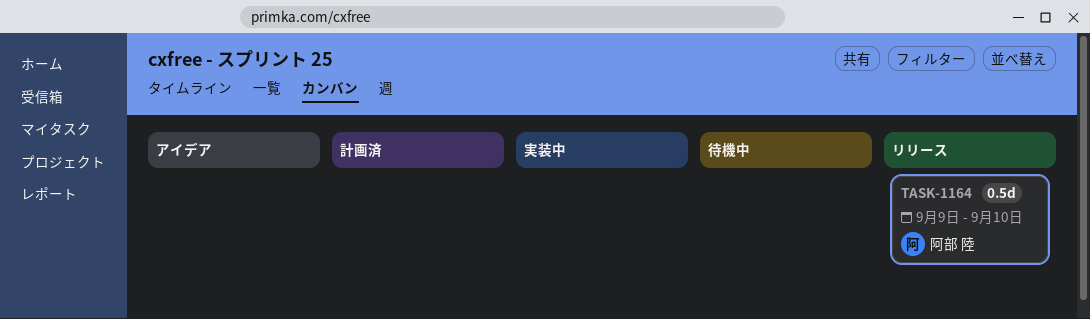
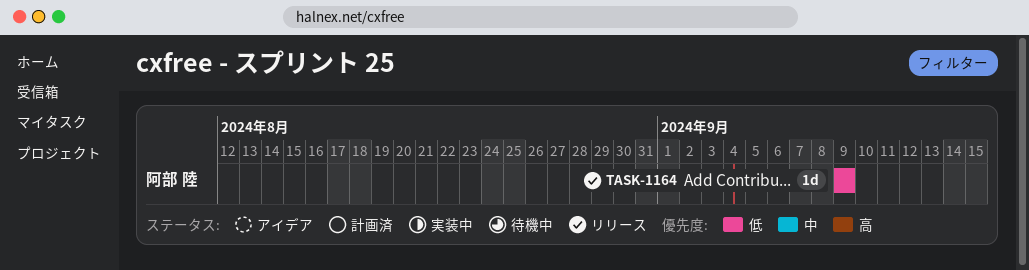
TASK-1164, estimate: 0.5d -> 1d
TASK-1164, due: Sep 10 -> Sep 9

